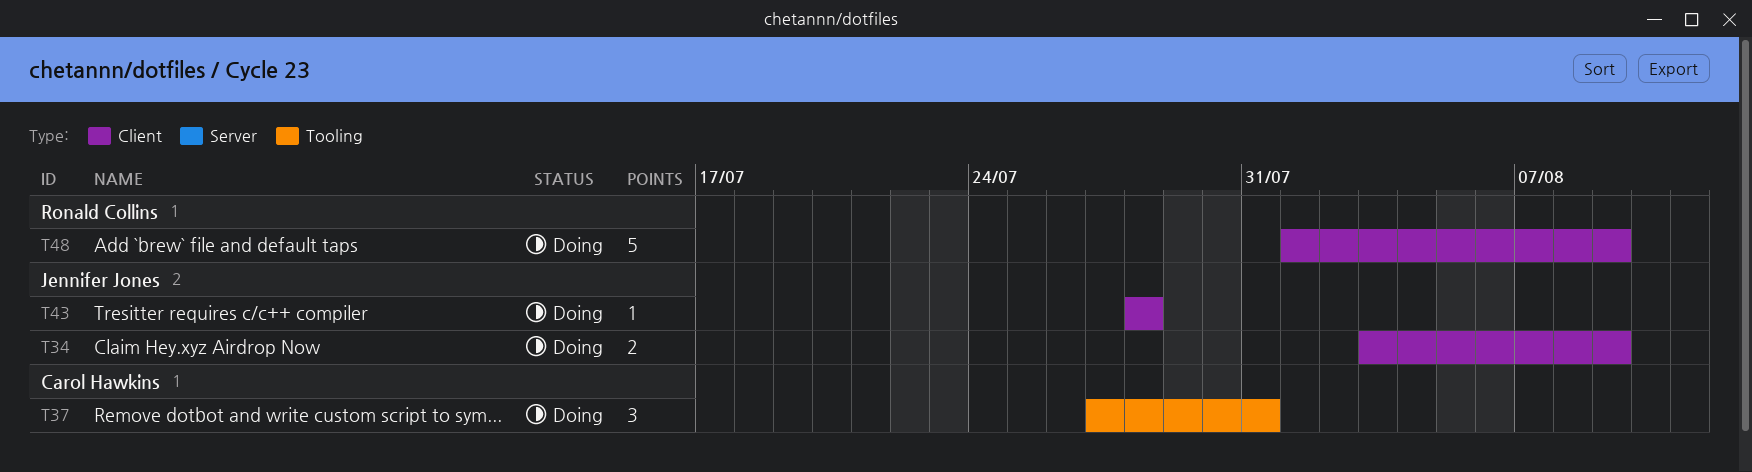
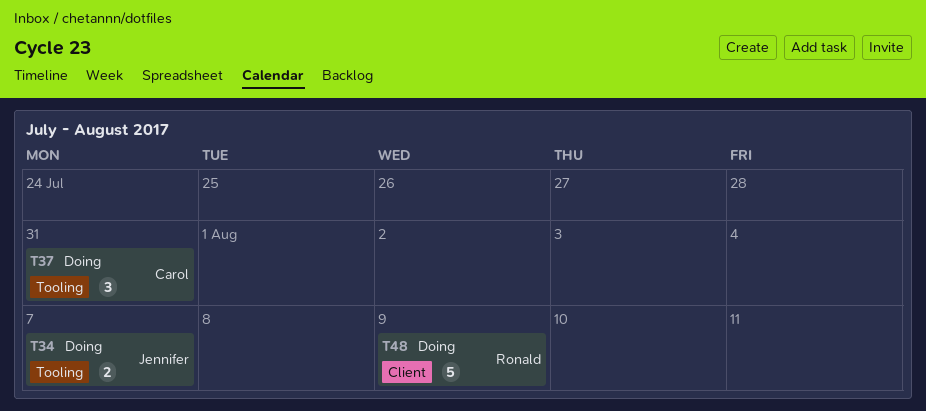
T34, label: Client -> Tooling
T34, due: Aug 9 -> Aug 7
T43: present -> none

